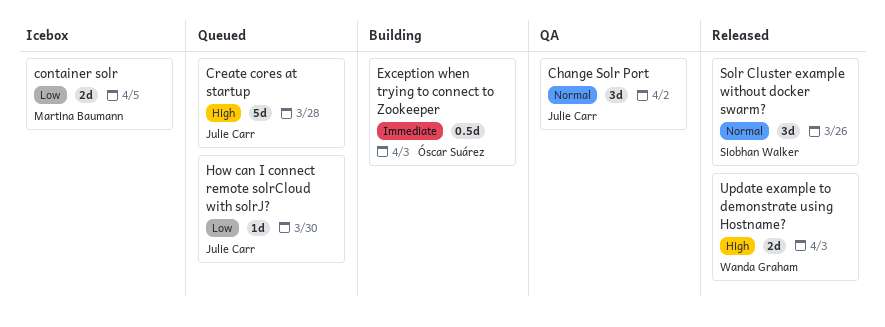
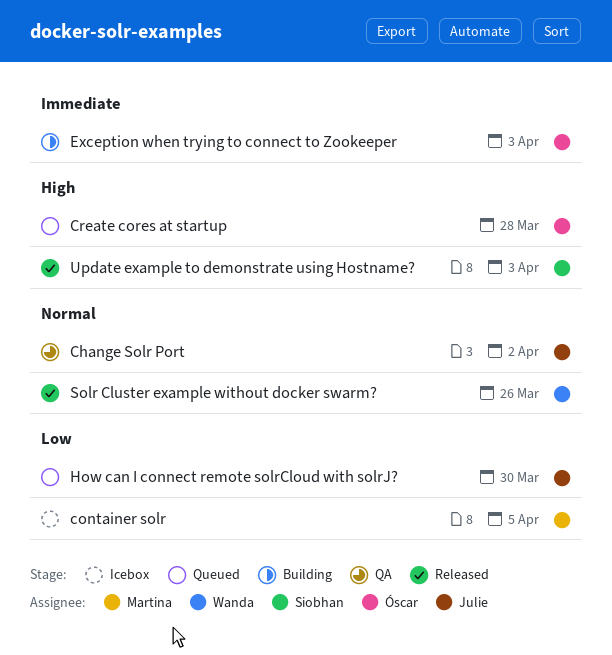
Create cores at startup, owner: Julie Carr -> Óscar Suárez
Solr Cluster example without docker swarm?, owner: Siobhan Walker -> Wanda Graham
Update example to demonstrate using Hostname?, owner: Wanda Graham -> Siobhan Walker

